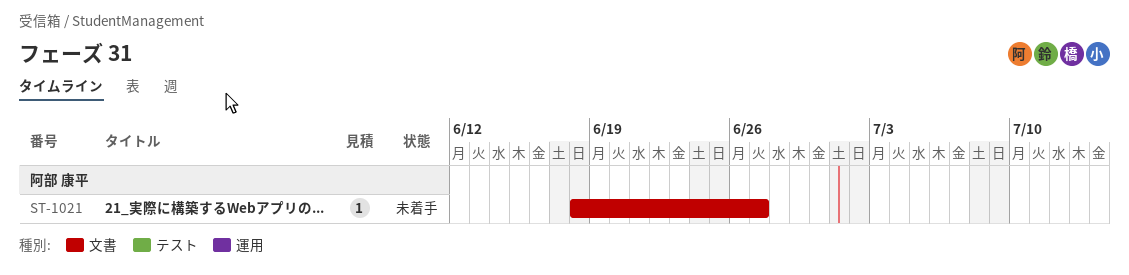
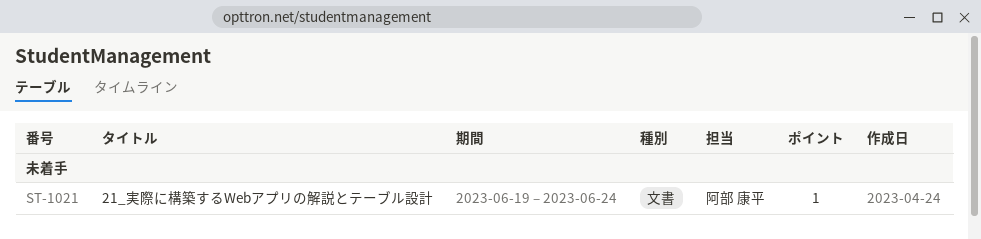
ST-1021, start: Jun 18 -> Jun 19
ST-1021, due: Jun 27 -> Jun 24

